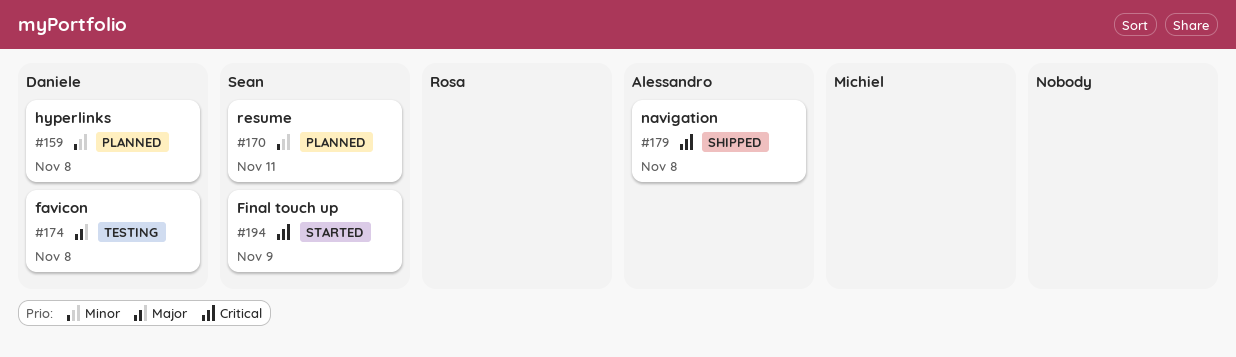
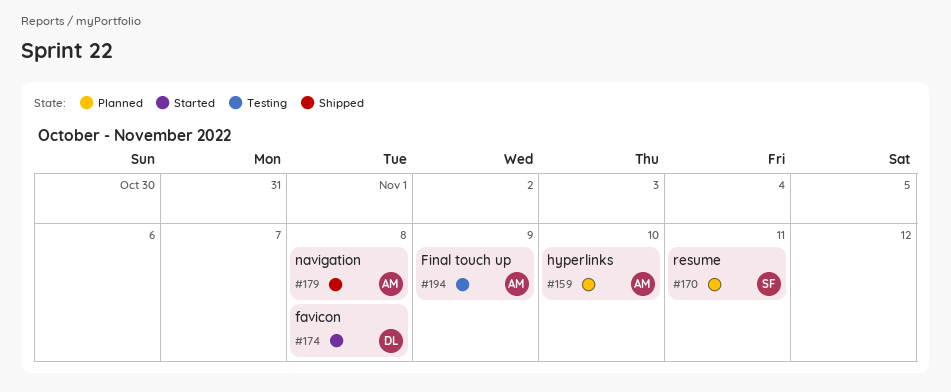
#159, owner: Daniele -> Alessandro
#159, due: Nov 8 -> Nov 10
#174, status: Testing -> Started
#194, status: Started -> Testing
#194, owner: Sean -> Alessandro

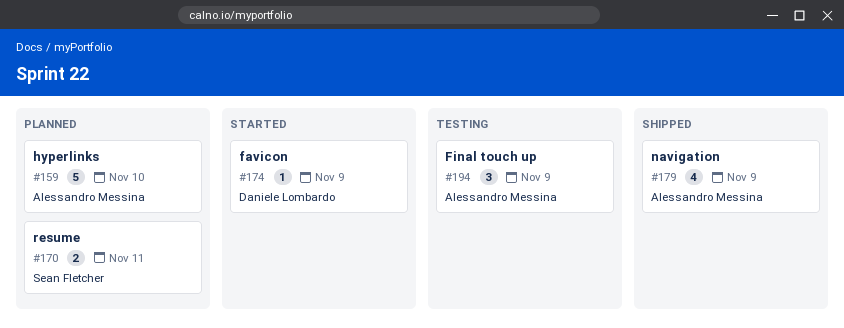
#174, due: Nov 8 -> Nov 9
#179, due: Nov 8 -> Nov 9

